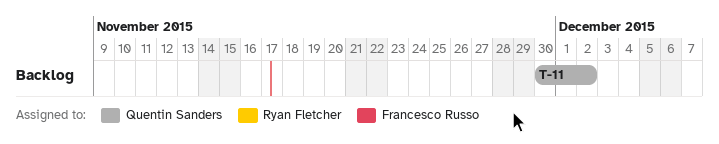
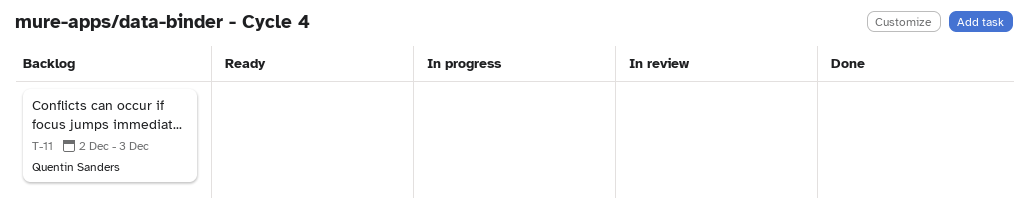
T-11, start: Nov 30 -> Dec 2
T-11, due: Dec 2 -> Dec 3

